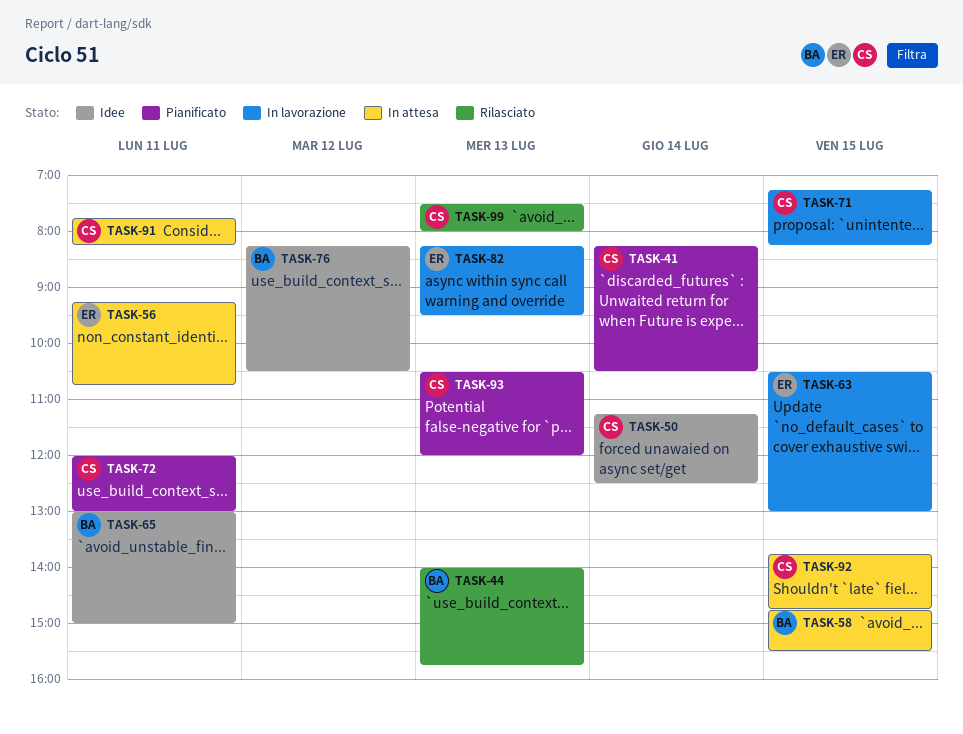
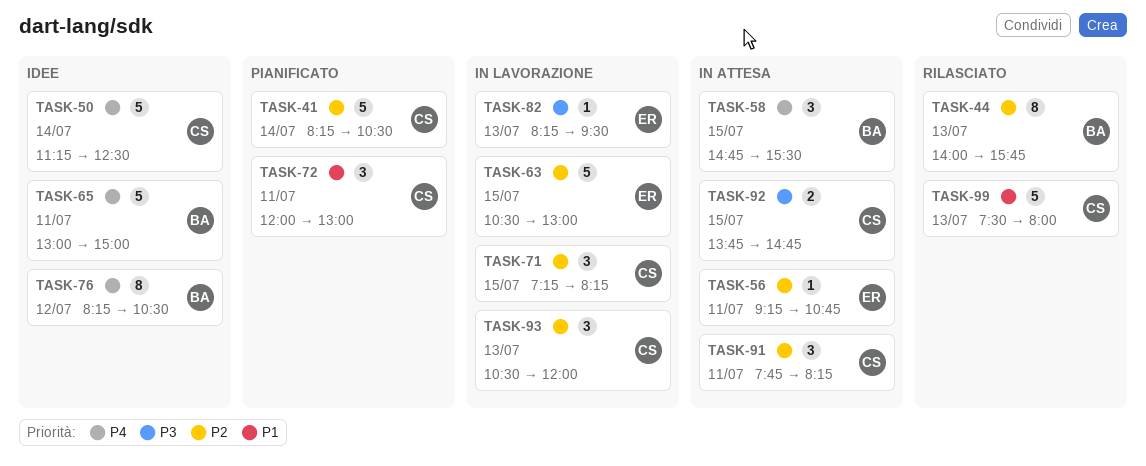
TASK-93, status: Pianificato -> In lavorazione

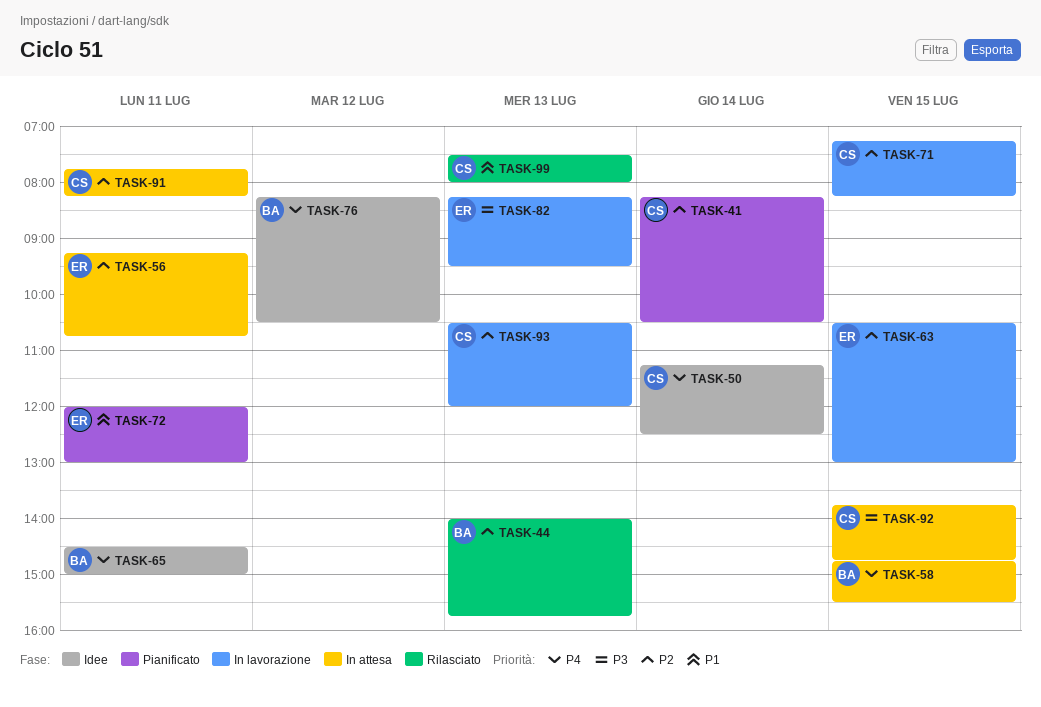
TASK-65, begins: 13:00 -> 14:30
TASK-72, owner: CS -> ER

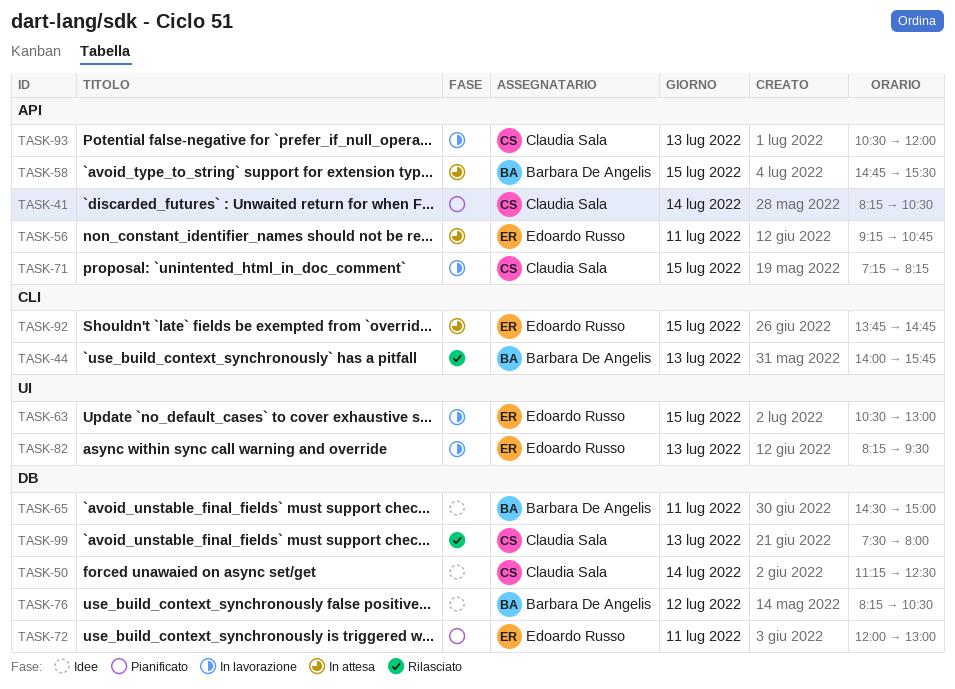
TASK-91: present -> none
TASK-92, owner: Claudia Sala -> Edoardo Russo

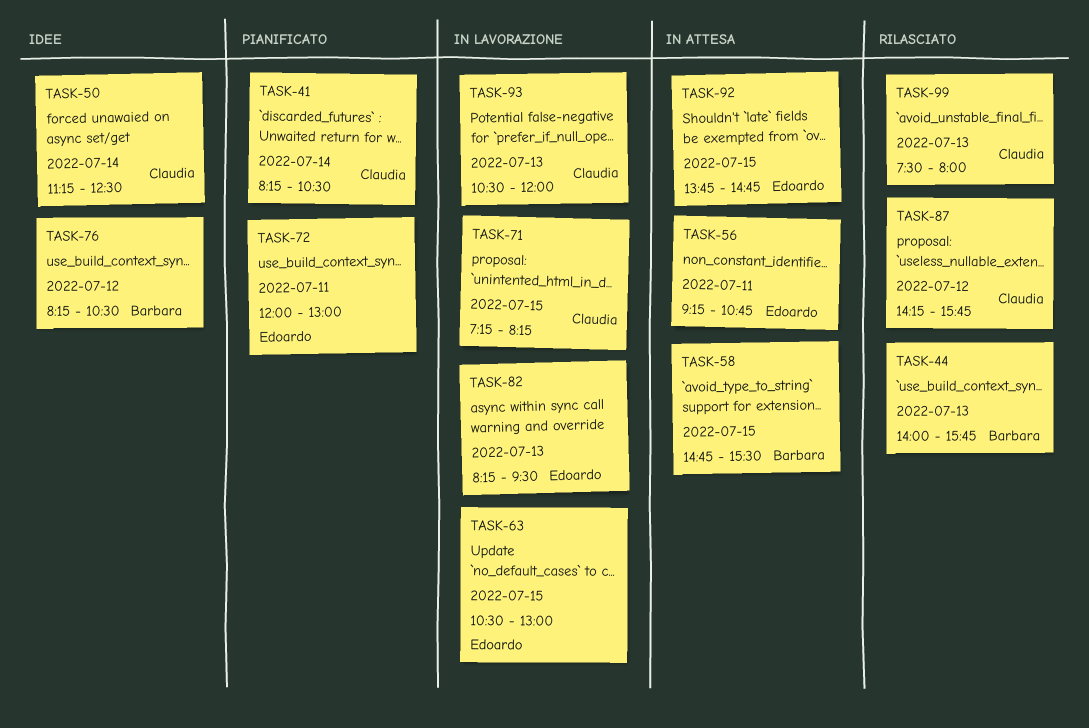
TASK-65: present -> none
TASK-87: none -> present

